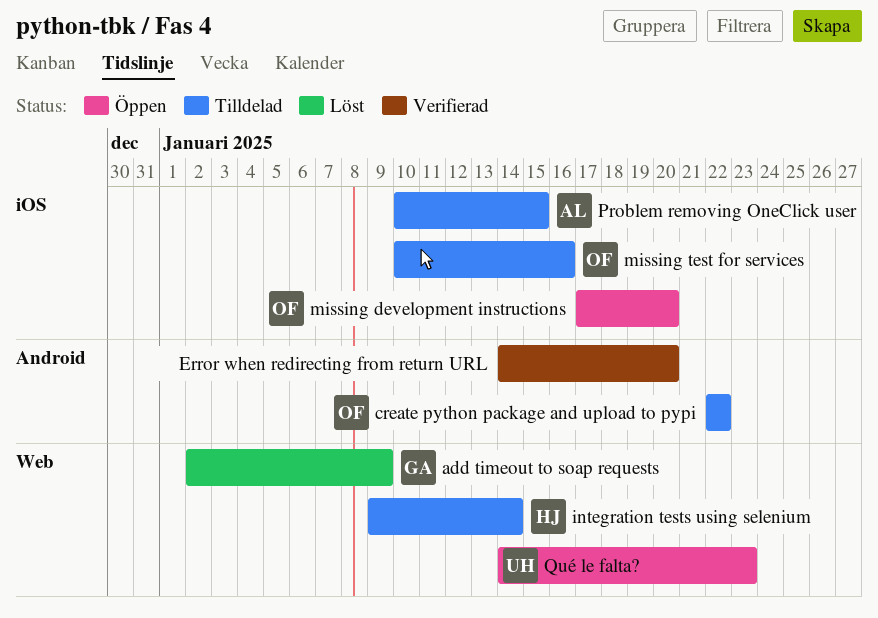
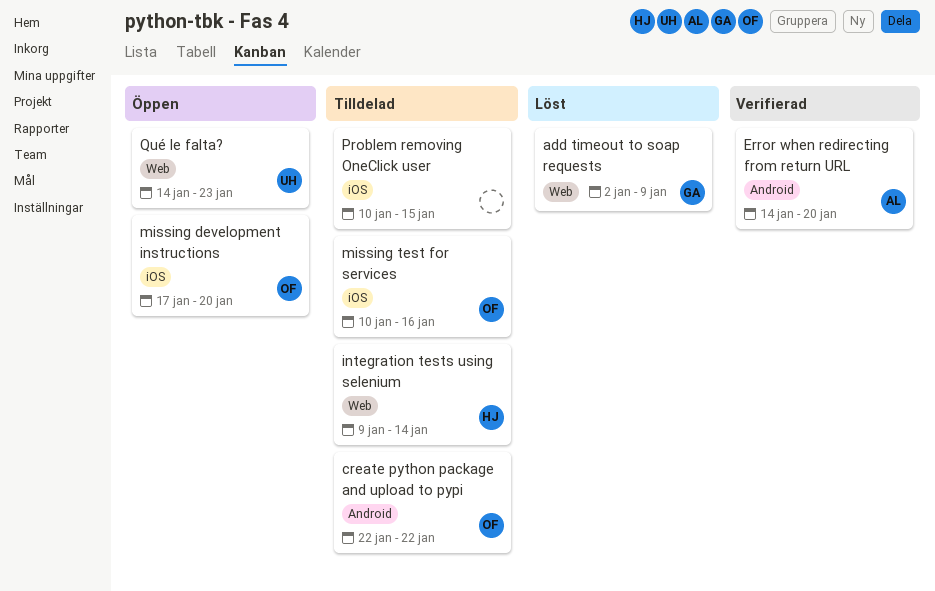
Error when redirecting from return URL, owner: none -> AL
Problem removing OneClick user, owner: AL -> none

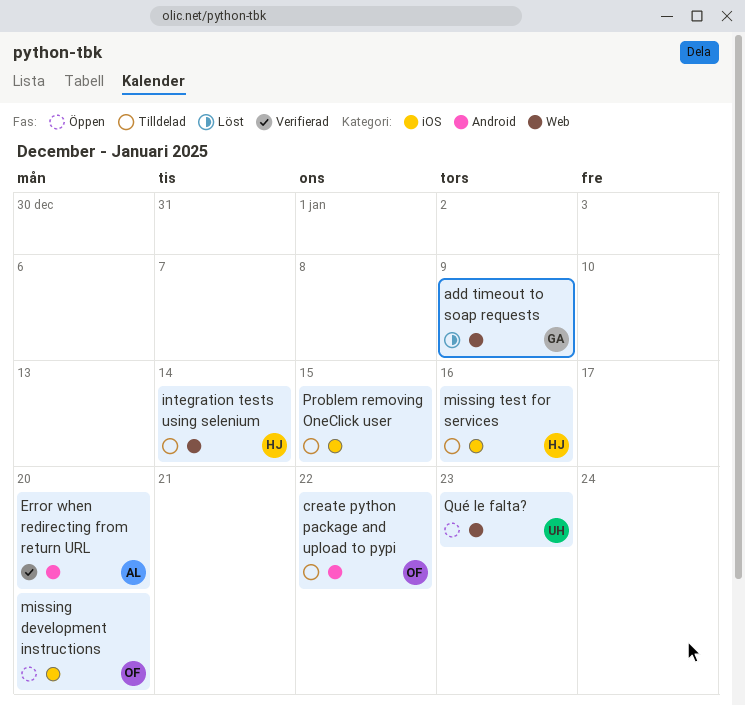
missing test for services, owner: OF -> HJ

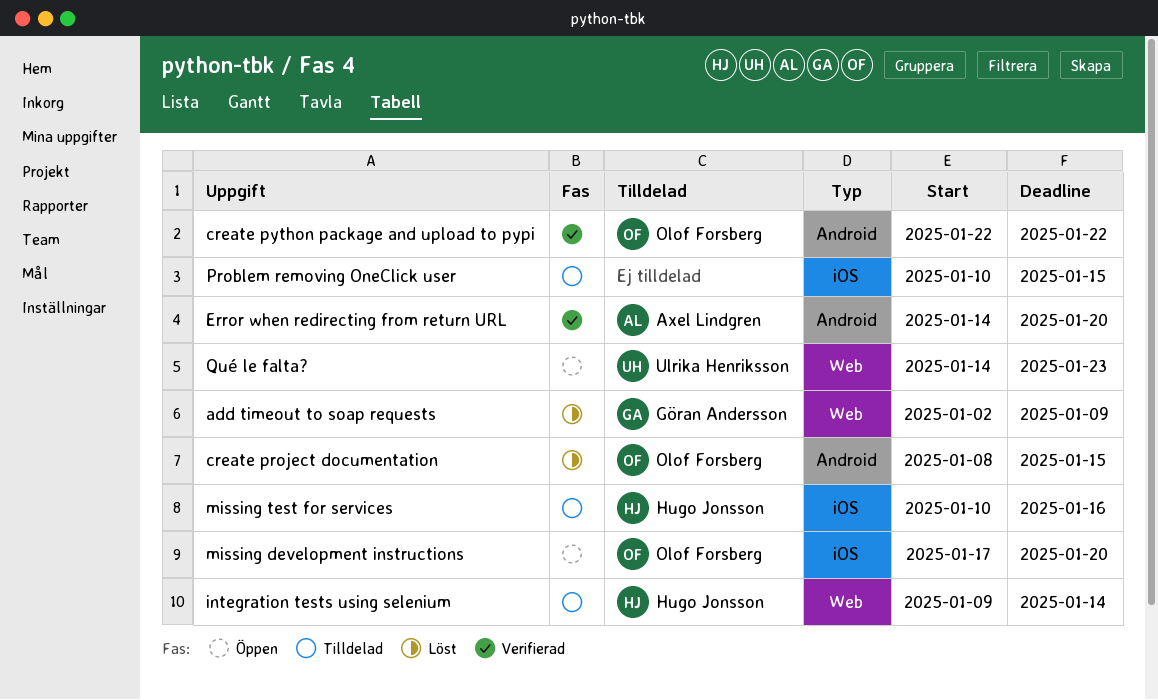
create project documentation: none -> present
create python package and upload to pypi, status: Tilldelad -> Verifierad

